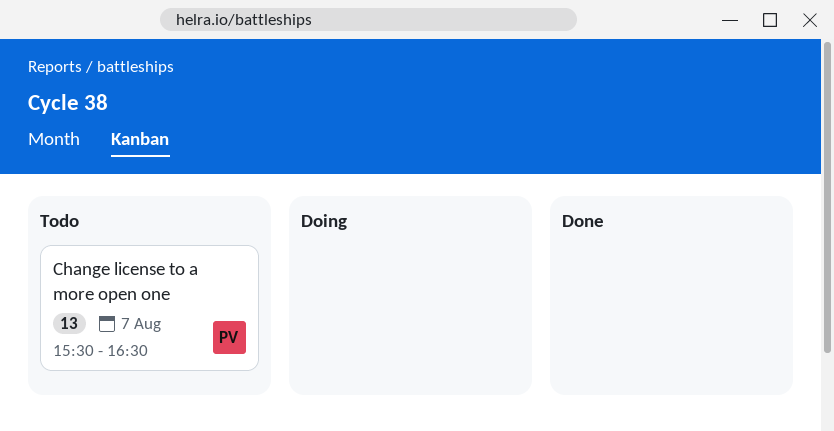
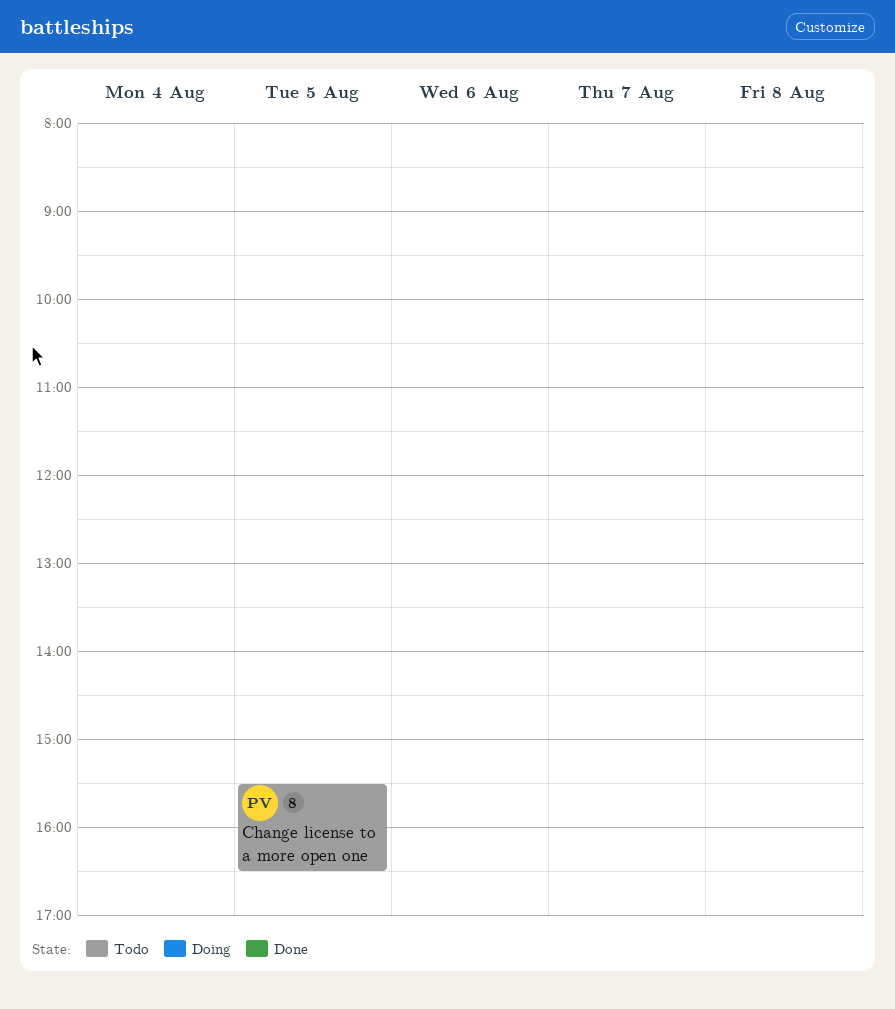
Change license to a more open one, estimate: 13 -> 8
Change license to a more open one, day: Aug 7 -> Aug 5

